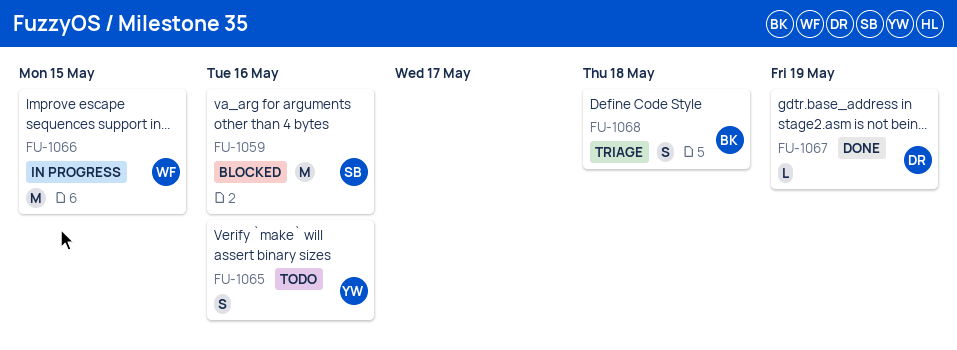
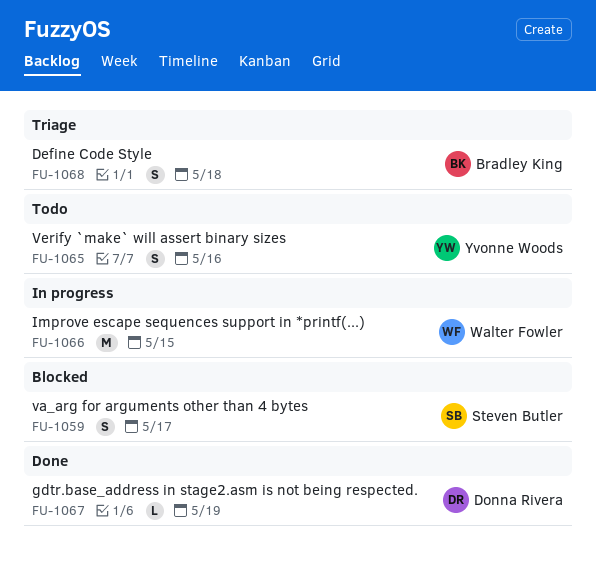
FU-1059, estimate: M -> S
FU-1059, due: May 16 -> May 17

